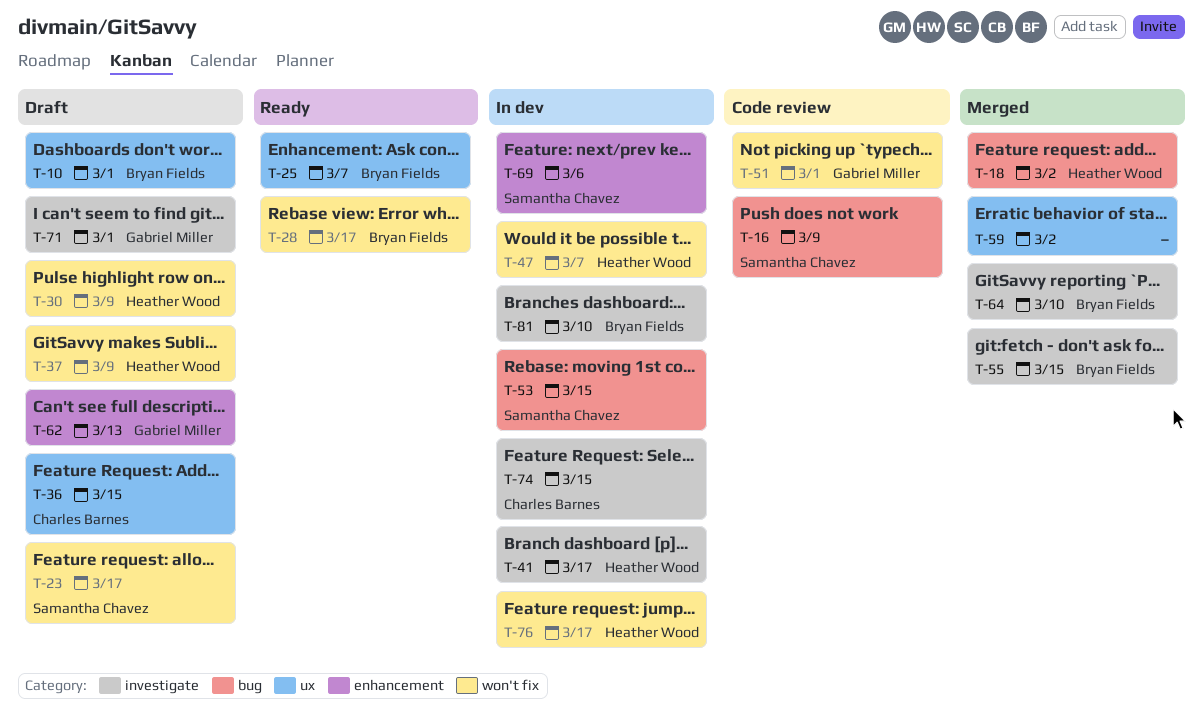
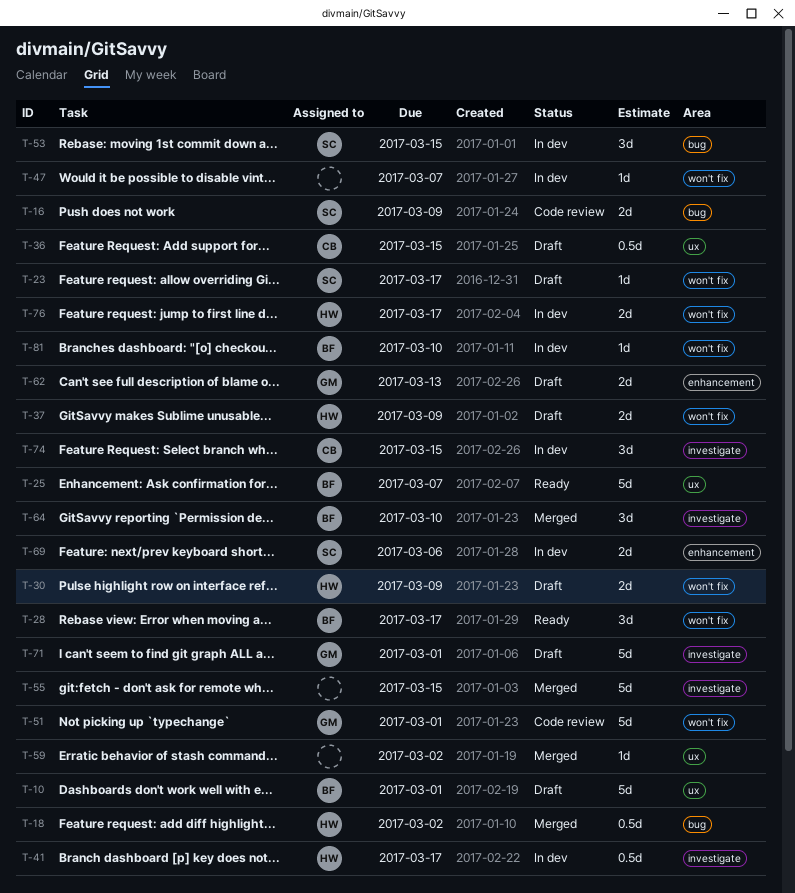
T-47, owner: Heather Wood -> none
T-55, owner: Bryan Fields -> none
T-81, label: investigate -> won't fix

